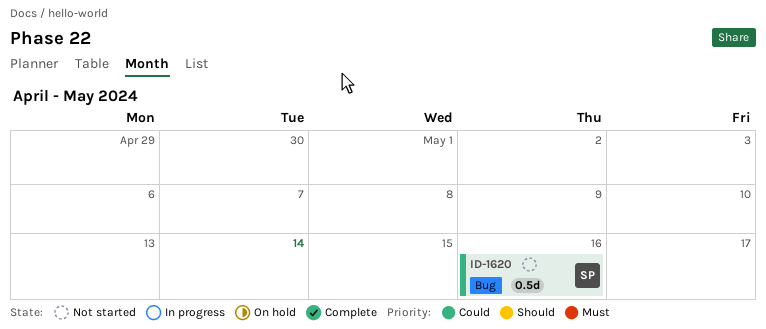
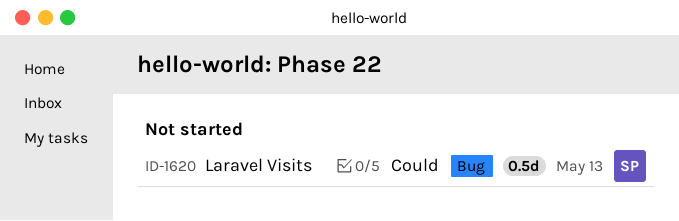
ID-1620, due: May 16 -> May 13

